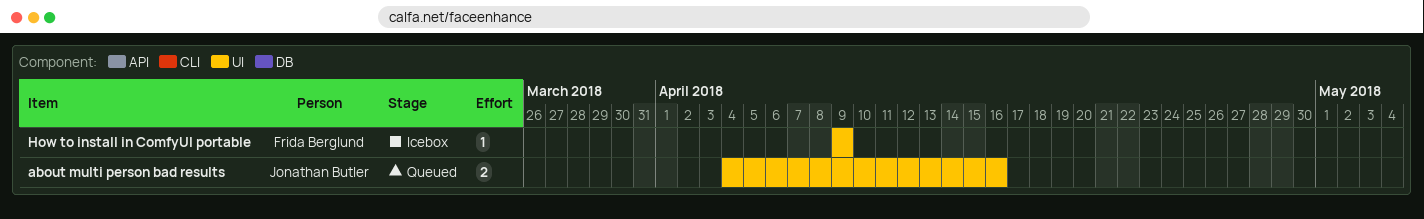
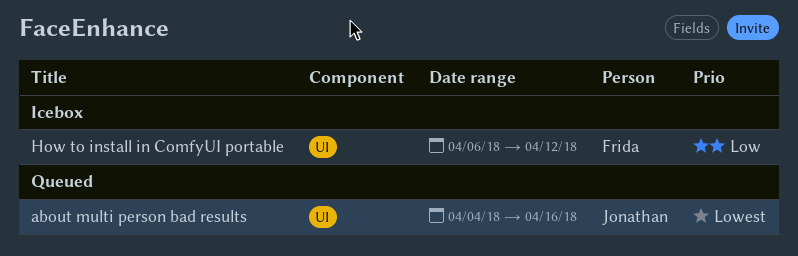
How to install in ComfyUI portable, start: Apr 9 -> Apr 6
How to install in ComfyUI portable, due: Apr 9 -> Apr 12

